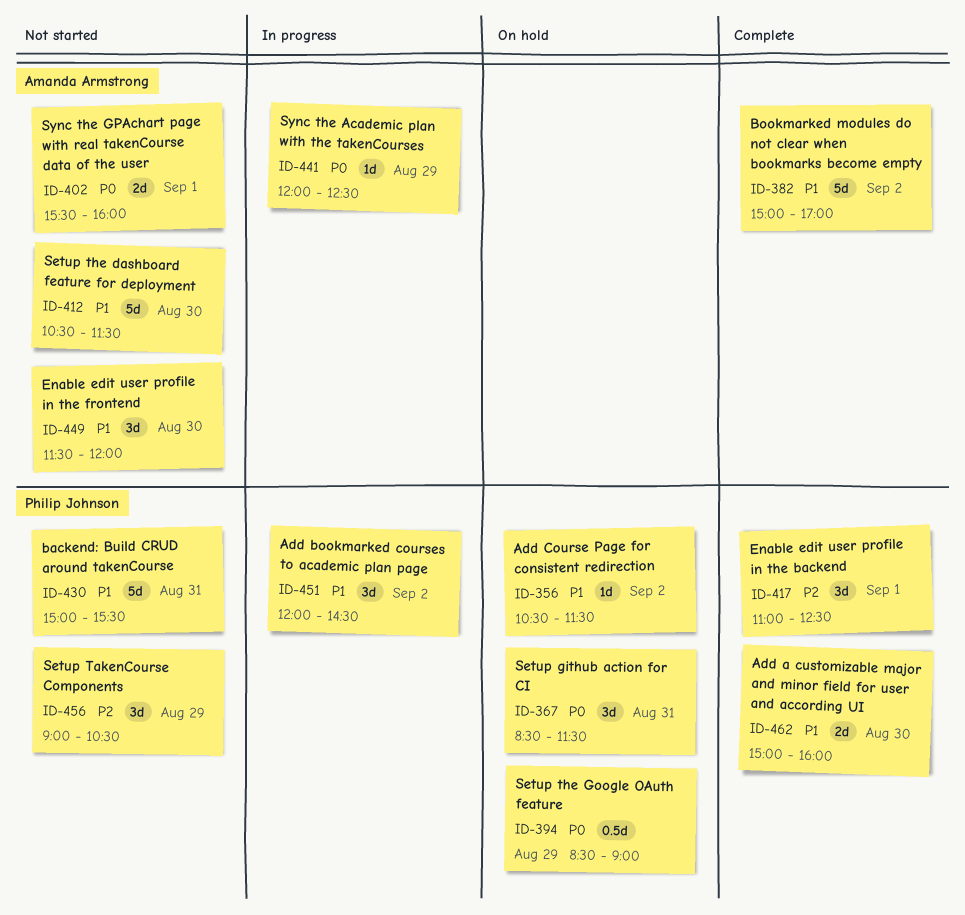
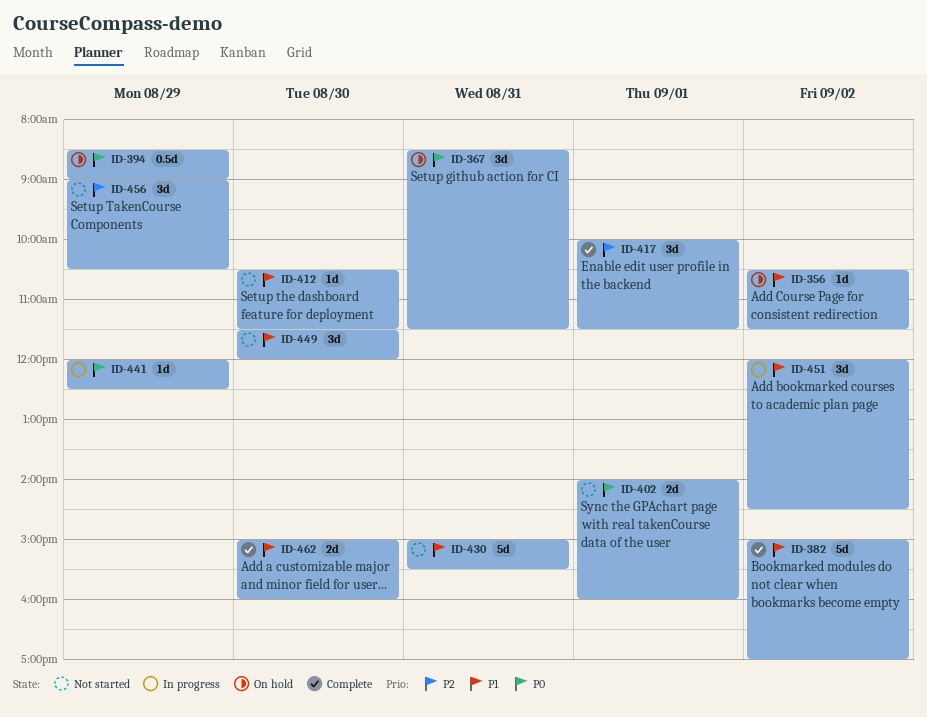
ID-402, begins: 15:30 -> 14:00
ID-412, estimate: 5d -> 1d
ID-417, begins: 11:00 -> 10:00
ID-417, ends: 12:30 -> 11:30

